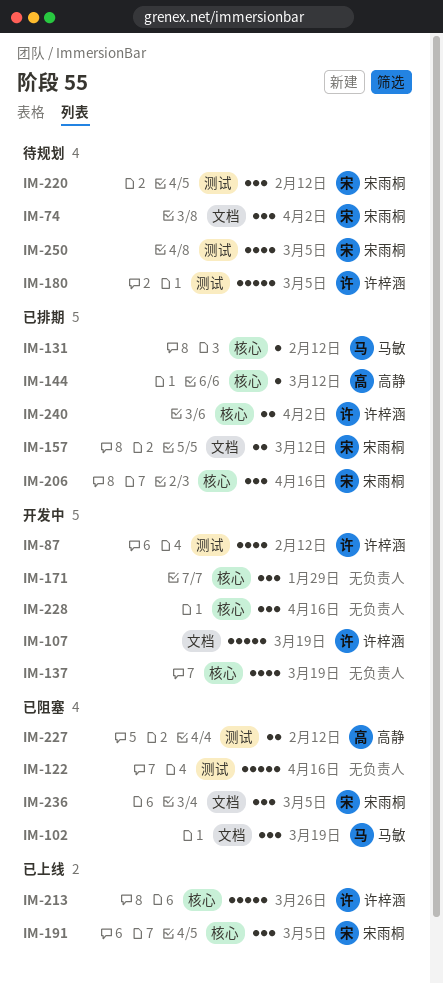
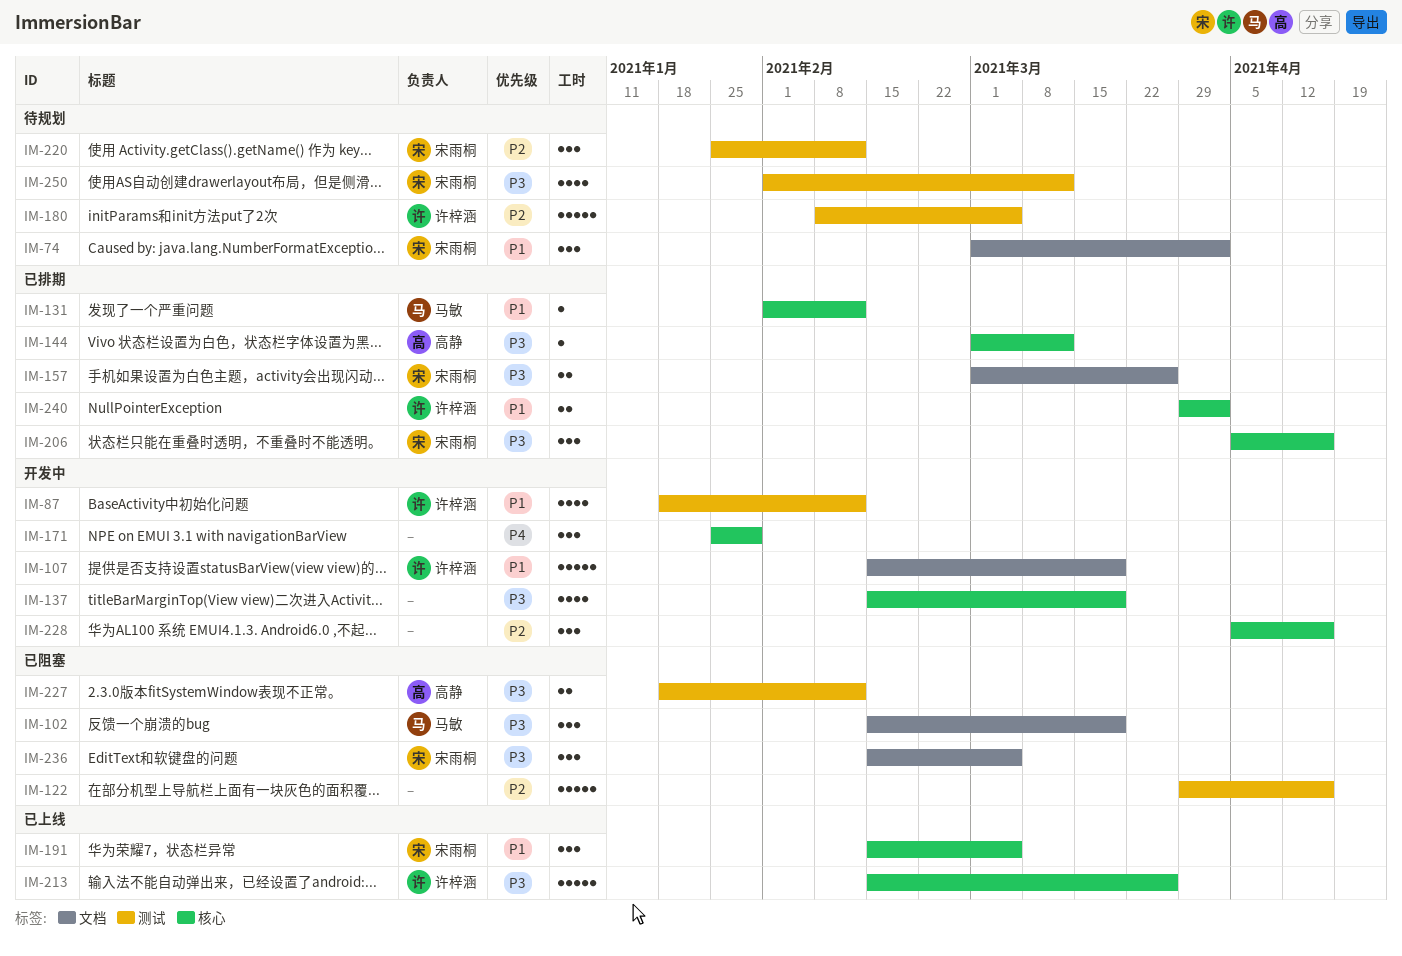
IM-157, due: Mar 12 -> Mar 26
IM-250, due: Mar 5 -> Mar 12

